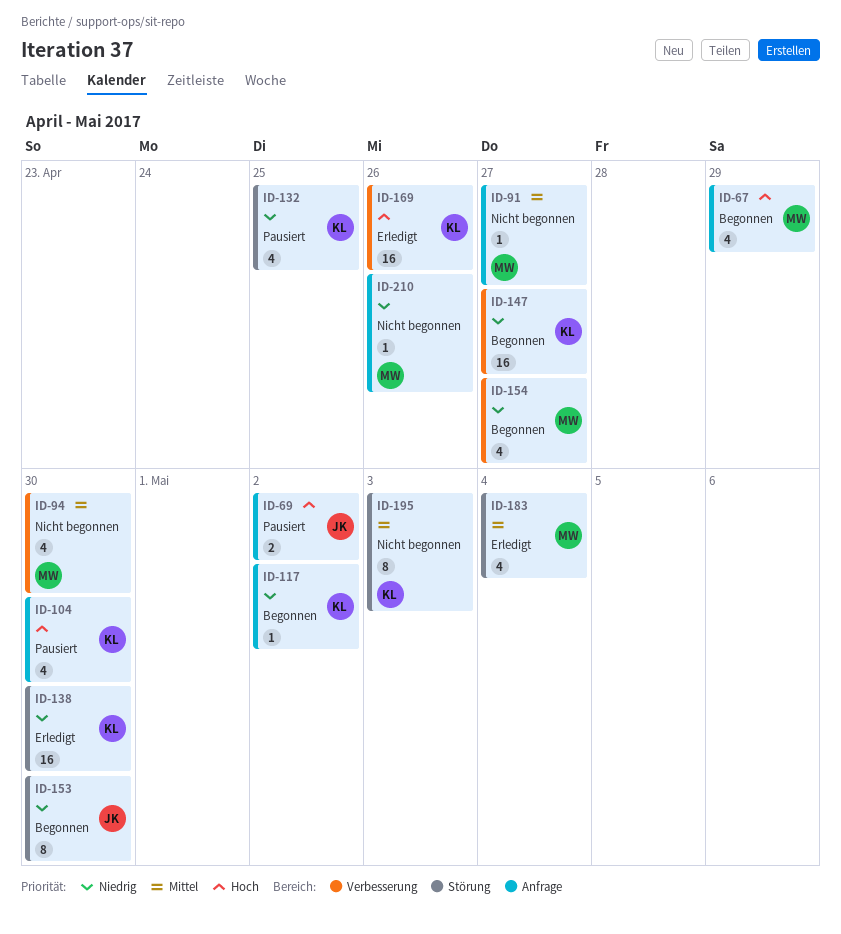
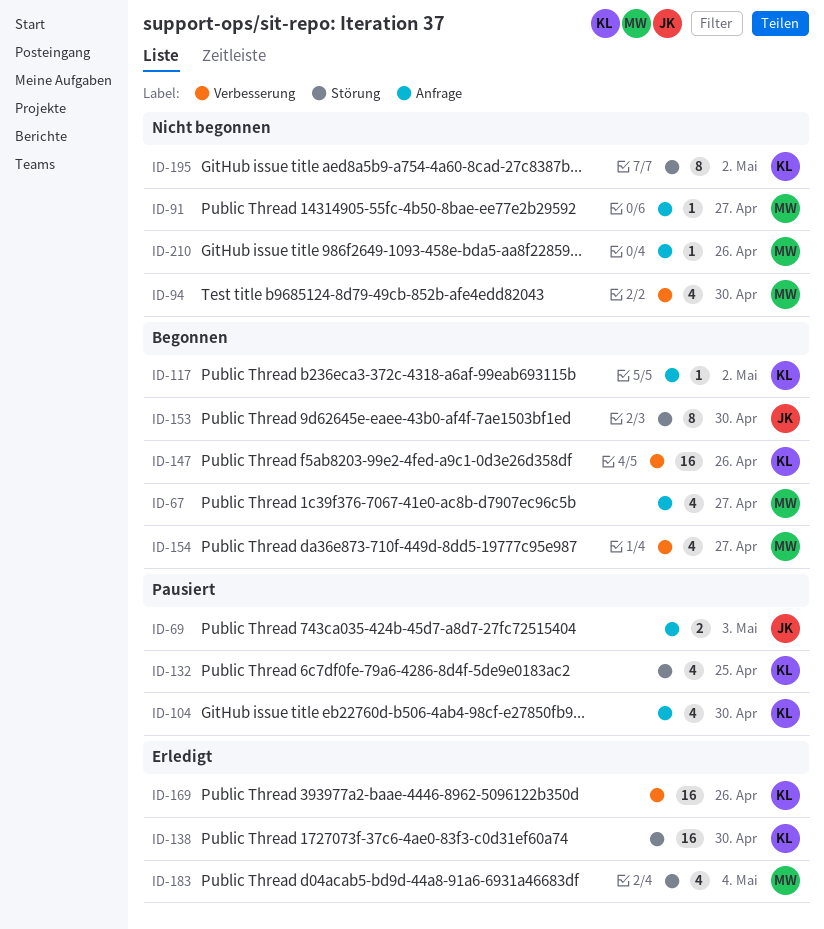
ID-67, due: Apr 29 -> Apr 27
ID-69, due: May 2 -> May 3
ID-147, due: Apr 27 -> Apr 26
ID-195, due: May 3 -> May 2

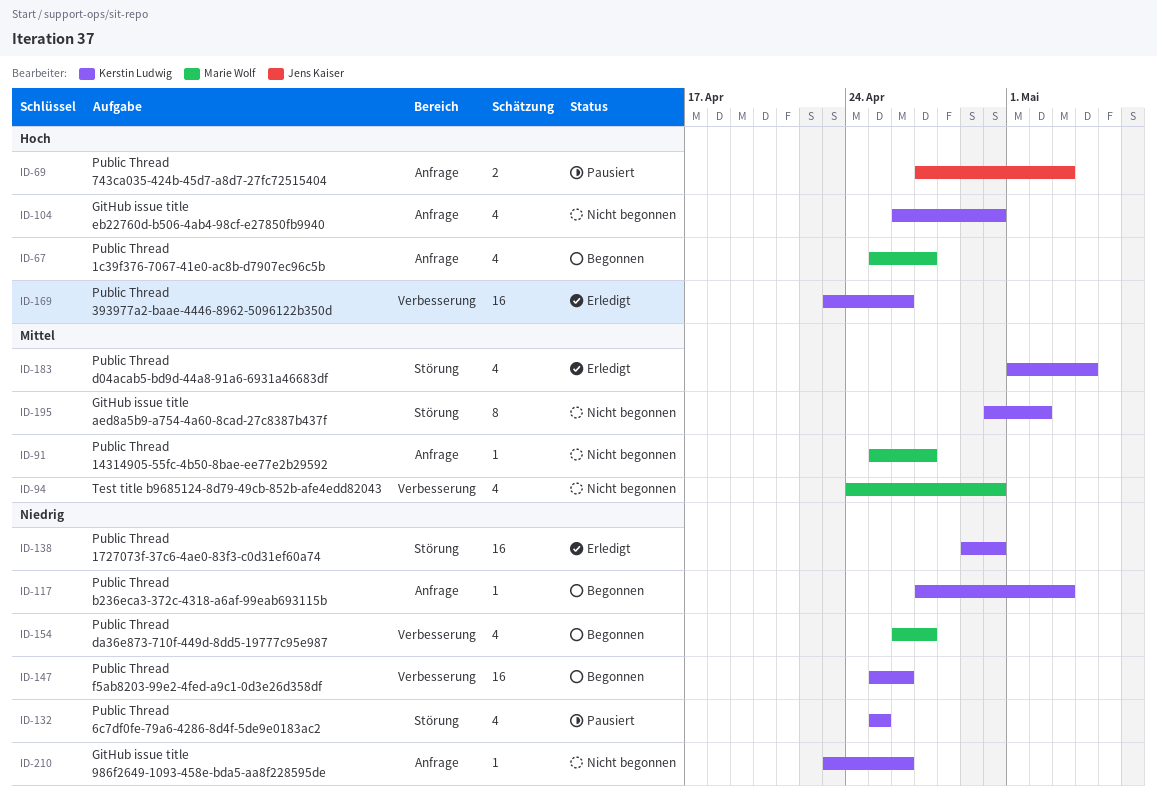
ID-104, status: Pausiert -> Nicht begonnen
ID-117, due: May 2 -> May 3
ID-153: present -> none
ID-183, owner: Marie Wolf -> Kerstin Ludwig
ID-210, owner: Marie Wolf -> Kerstin Ludwig

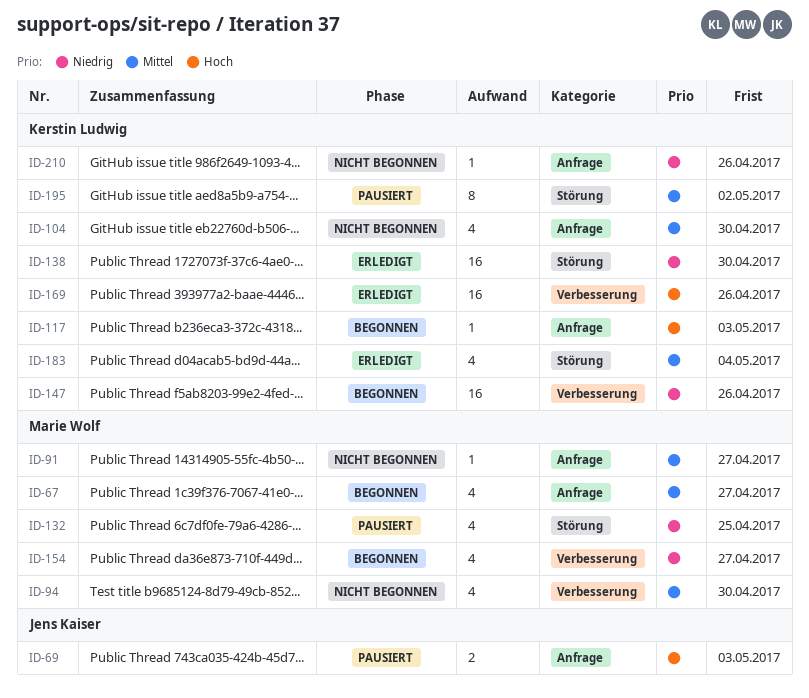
ID-67, priority: Hoch -> Mittel
ID-104, priority: Hoch -> Mittel
ID-117, priority: Niedrig -> Hoch
ID-132, owner: Kerstin Ludwig -> Marie Wolf
ID-195, status: Nicht begonnen -> Pausiert

